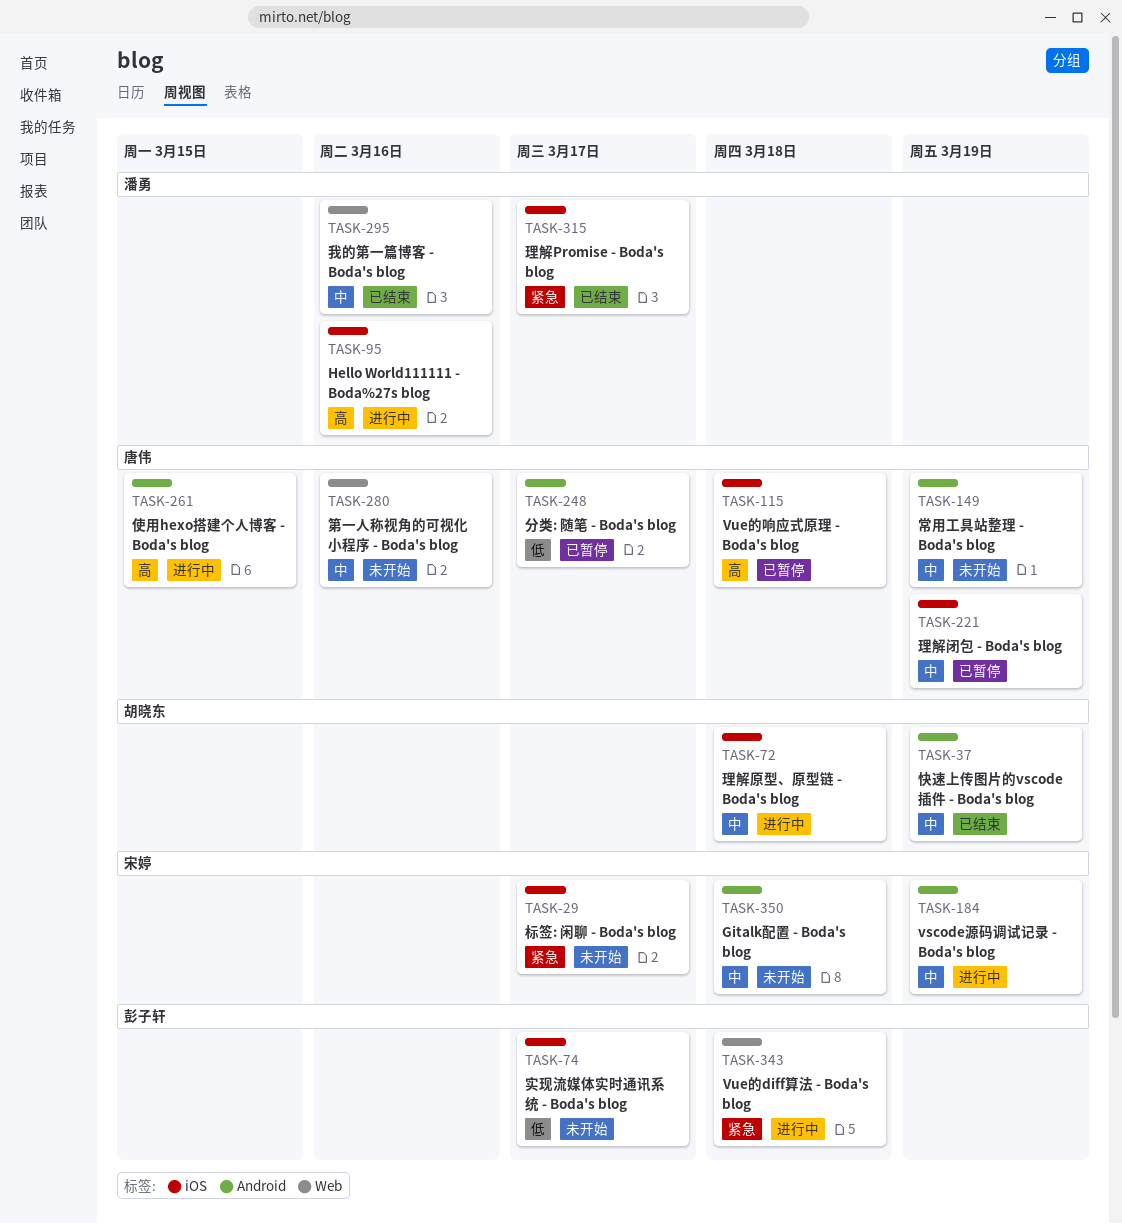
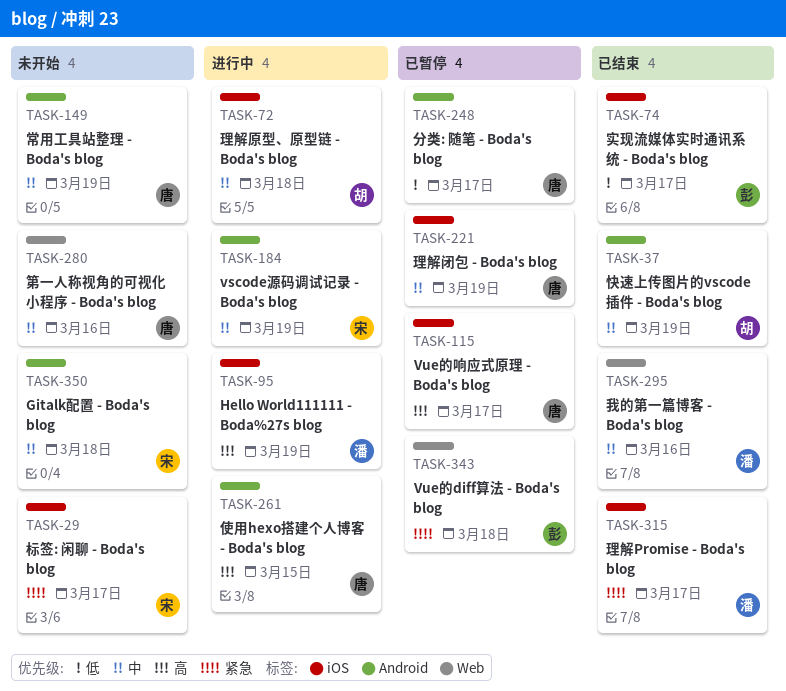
TASK-74, status: 未开始 -> 已结束
TASK-95, due: Mar 16 -> Mar 19
TASK-115, due: Mar 18 -> Mar 17
TASK-343, status: 进行中 -> 已暂停

